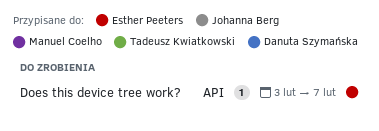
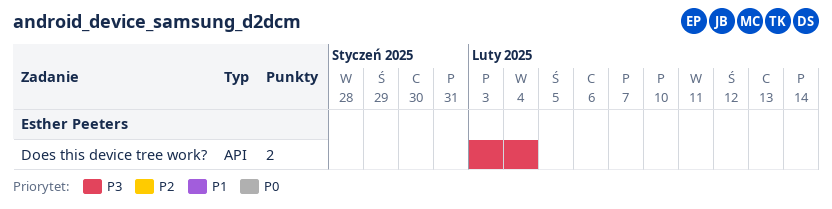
Does this device tree work?, estimate: 1 -> 2
Does this device tree work?, due: Feb 7 -> Feb 4

